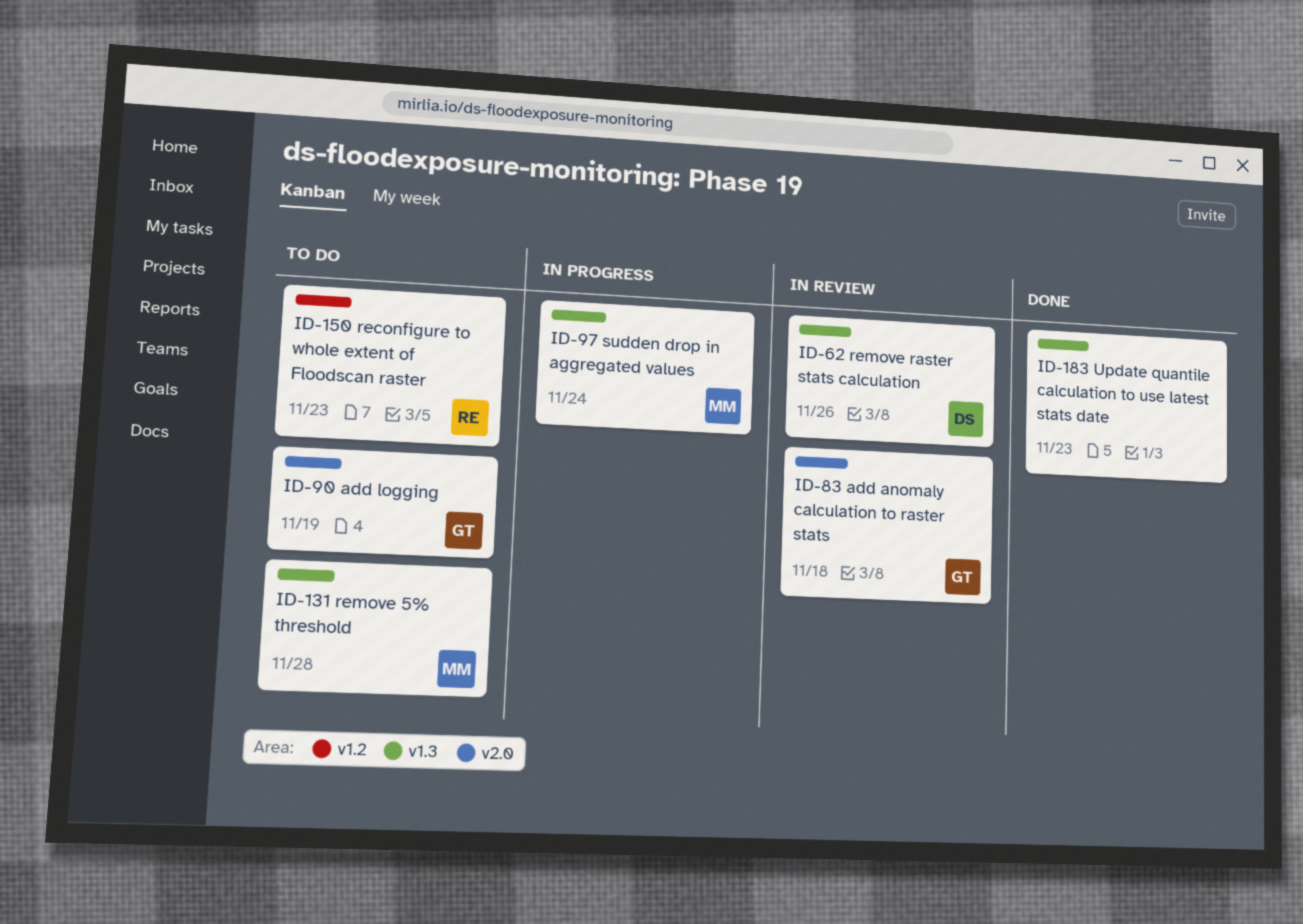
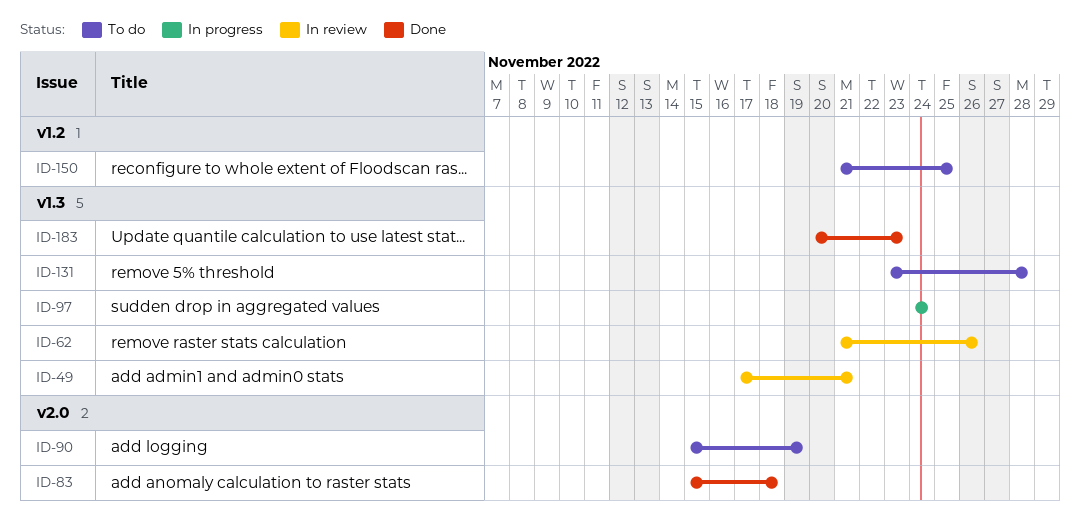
ID-49: none -> present
ID-83, status: In review -> Done
ID-150, due: Nov 23 -> Nov 25

